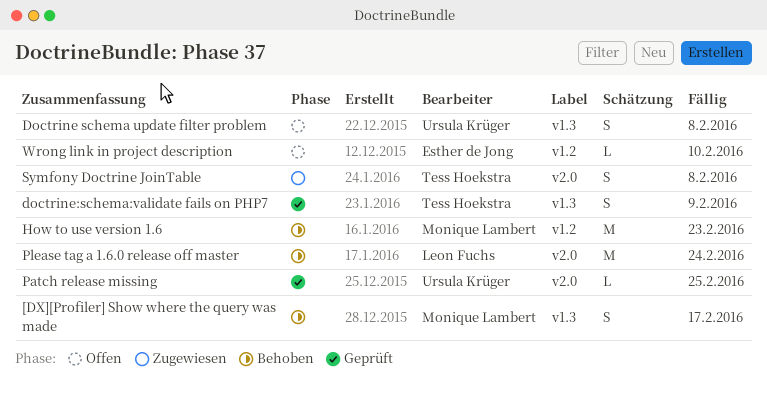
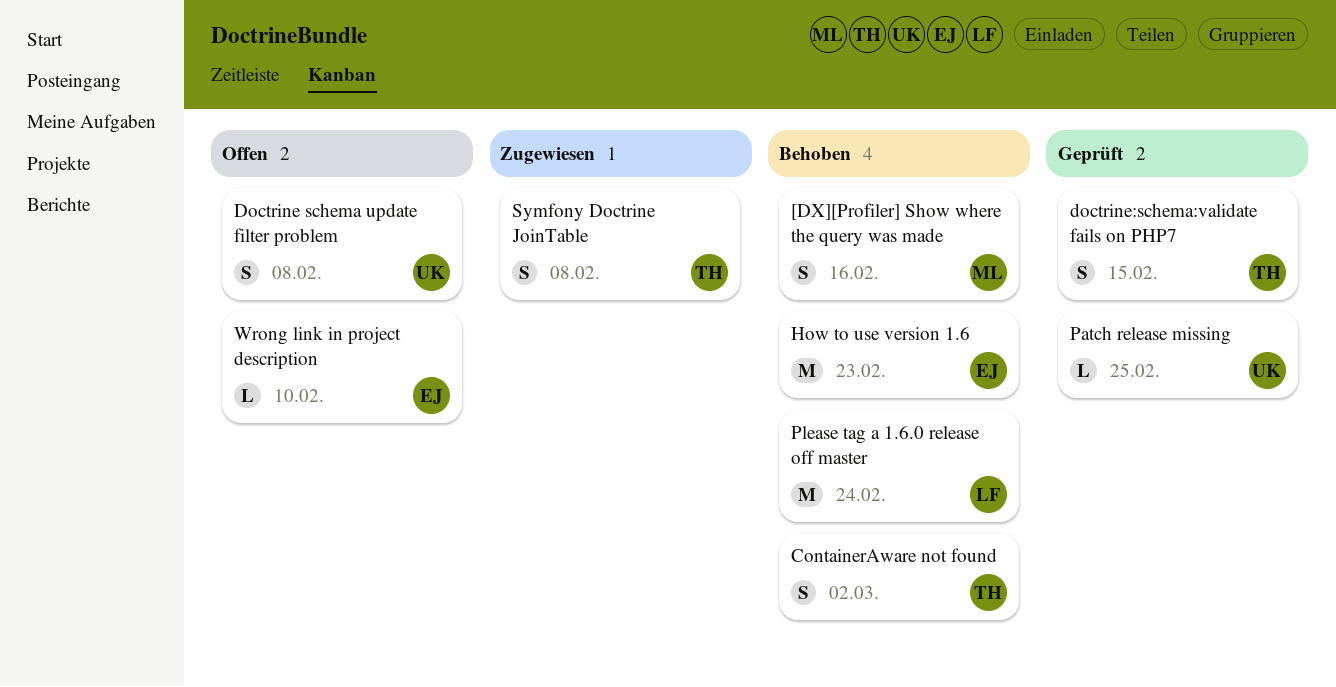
[DX][Profiler] Show where the query was made, due: Feb 17 -> Feb 16
ContainerAware not found: none -> present
doctrine:schema:validate fails on PHP7, due: Feb 9 -> Feb 15
How to use version 1.6, owner: Monique Lambert -> Esther de Jong

